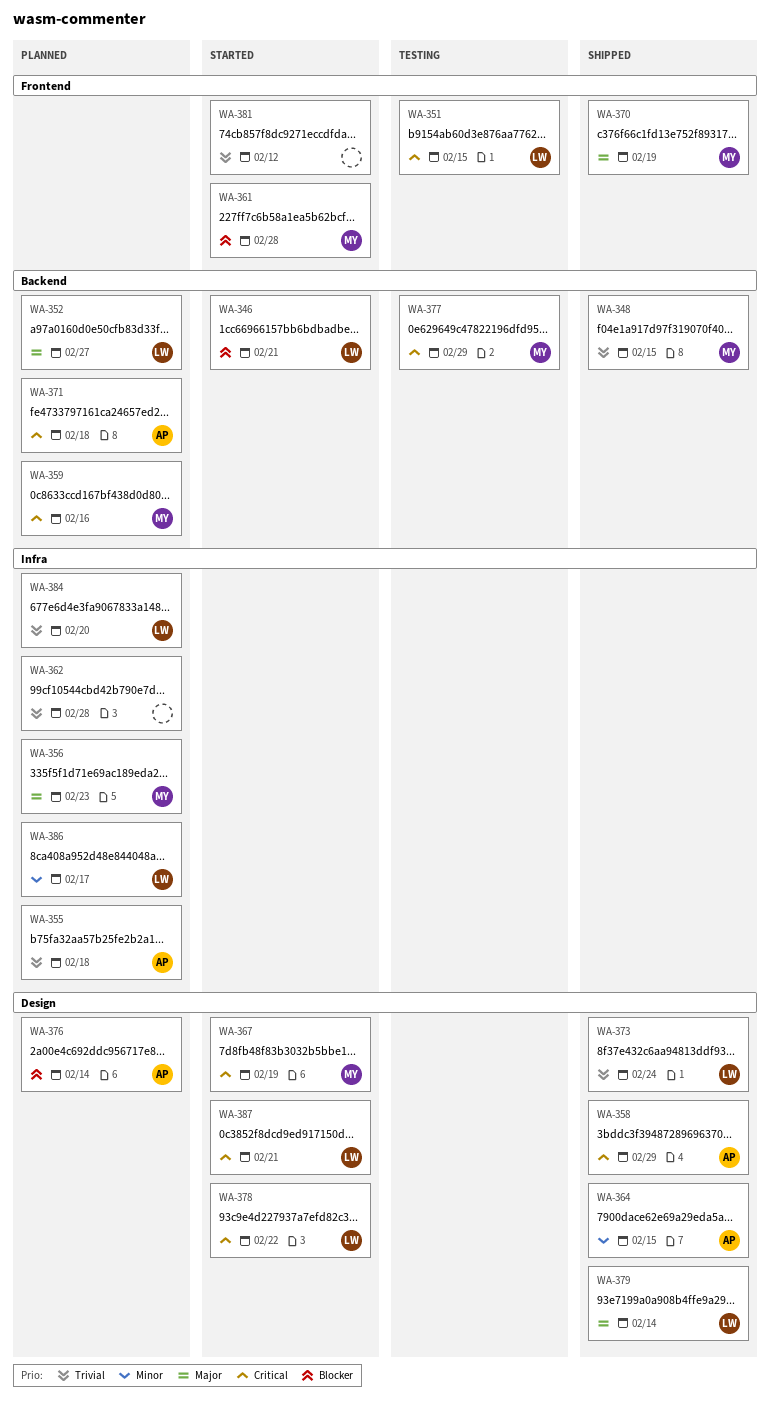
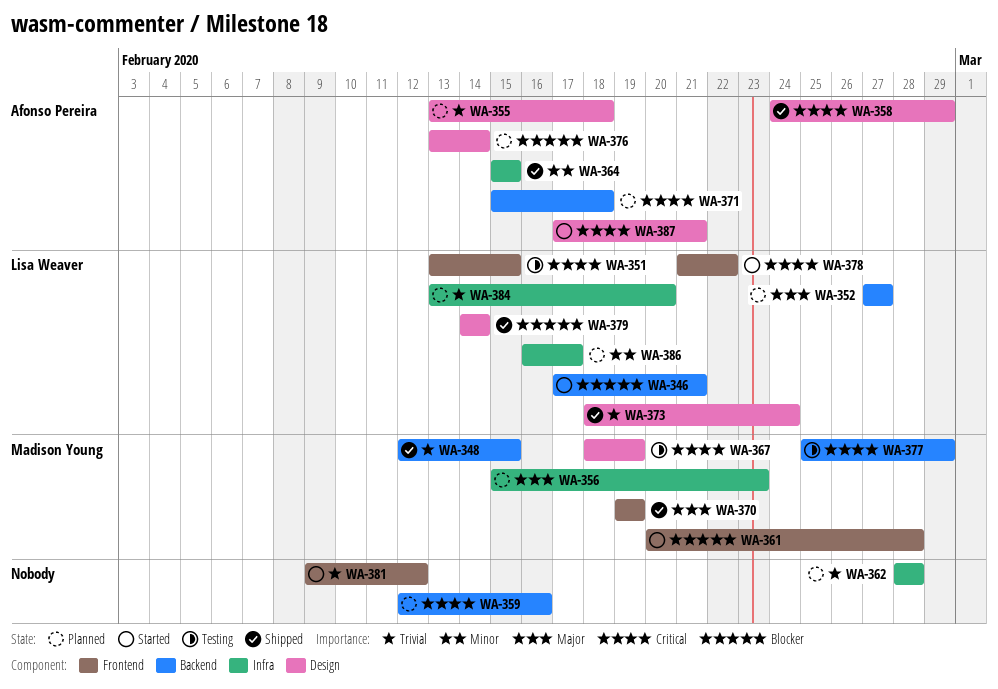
WA-355, label: Infra -> Design
WA-359, owner: Madison Young -> none
WA-364, label: Design -> Infra
WA-367, status: Started -> Testing
WA-378, label: Design -> Frontend
WA-379, priority: Major -> Blocker
WA-387, owner: Lisa Weaver -> Afonso Pereira

